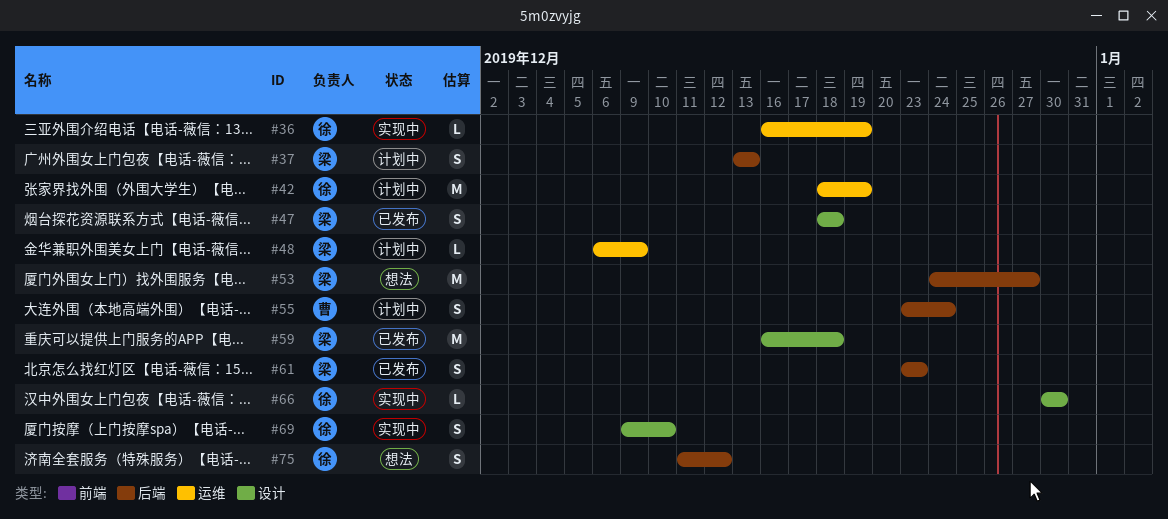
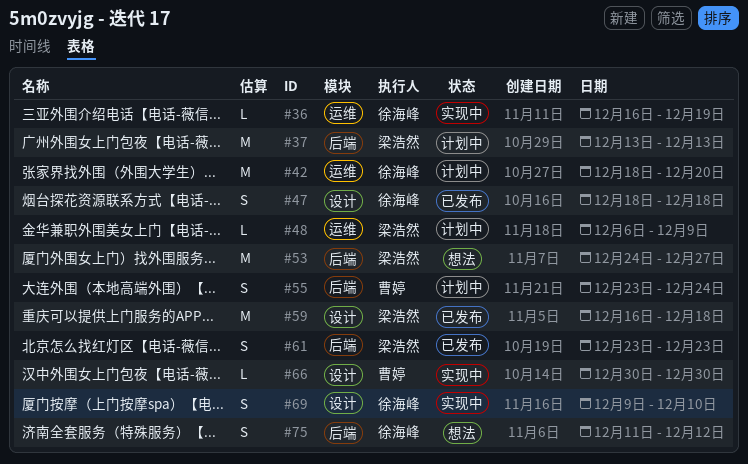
#37, estimate: S -> M
#42, due: Dec 19 -> Dec 20
#47, owner: 梁浩然 -> 徐海峰
#66, owner: 徐海峰 -> 曹婷

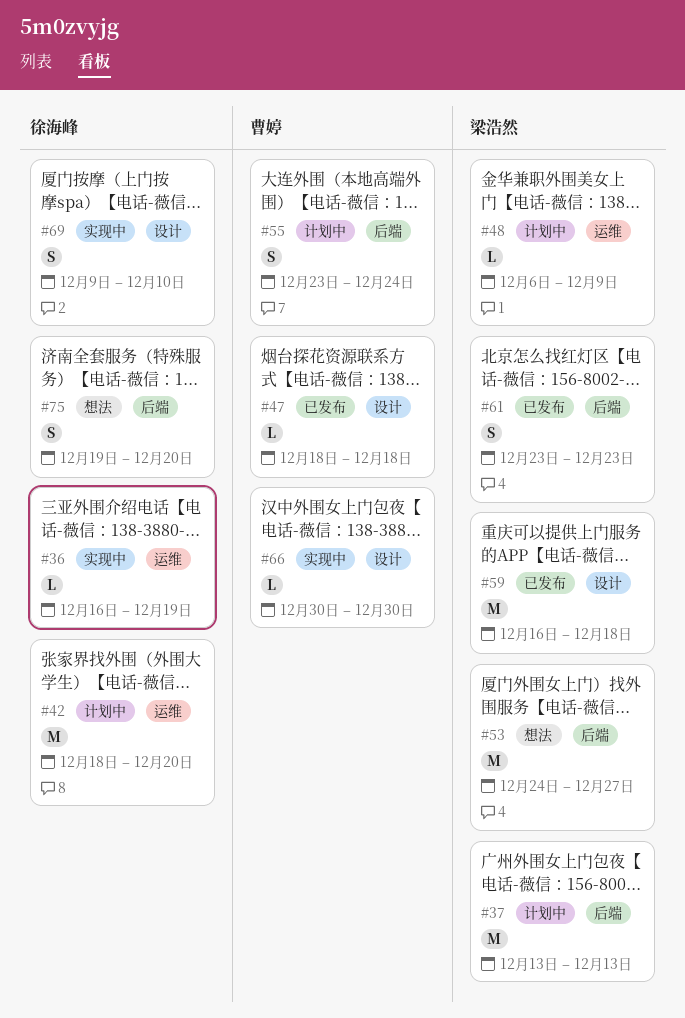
#47, owner: 徐海峰 -> 曹婷
#47, estimate: S -> L
#75, start: Dec 11 -> Dec 19
#75, due: Dec 12 -> Dec 20

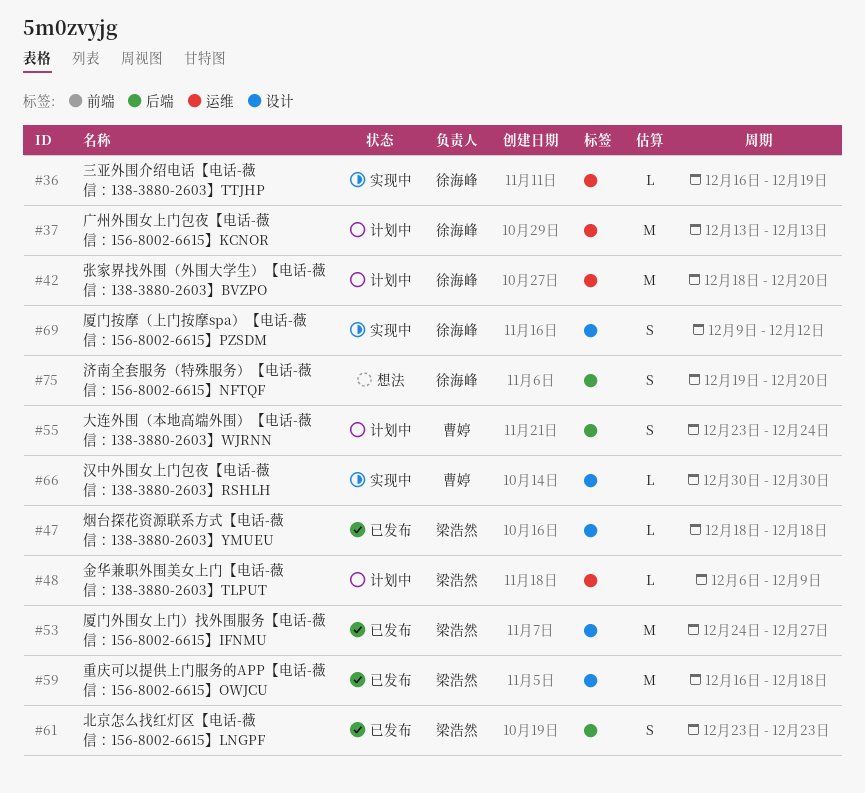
#37, owner: 梁浩然 -> 徐海峰
#37, label: 后端 -> 运维
#47, owner: 曹婷 -> 梁浩然
#53, status: 想法 -> 已发布
#53, label: 后端 -> 设计
#69, due: Dec 10 -> Dec 12

